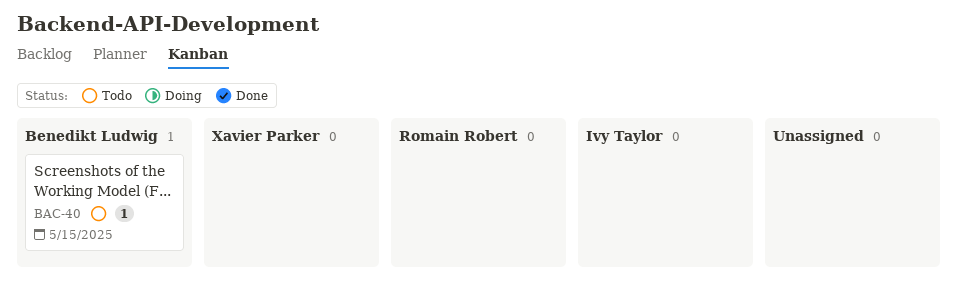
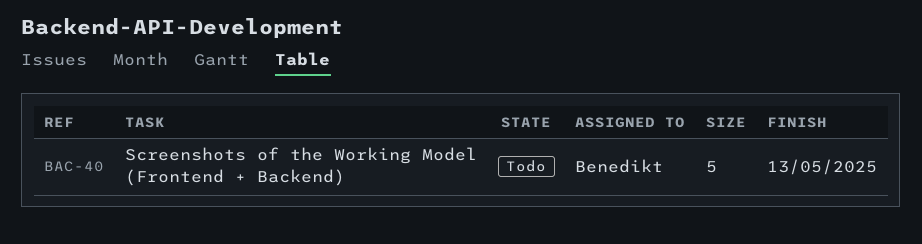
BAC-40, estimate: 1 -> 5
BAC-40, due: May 15 -> May 13

